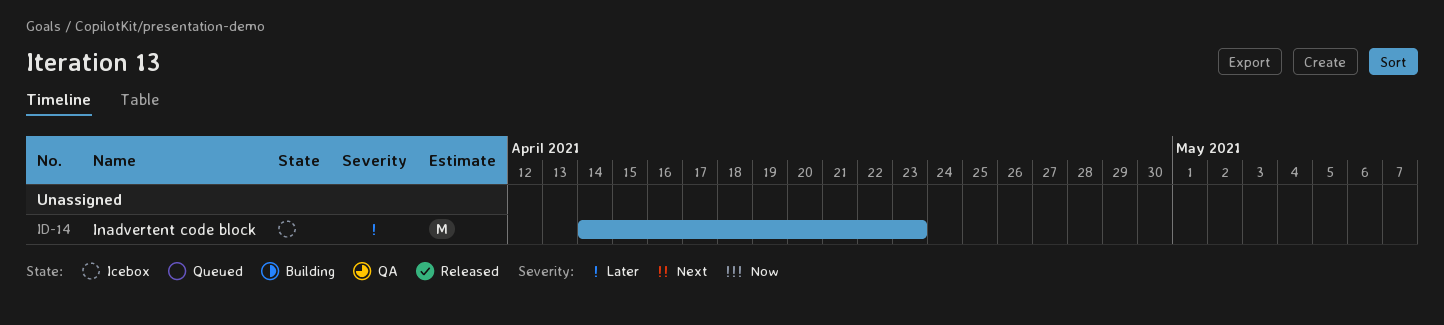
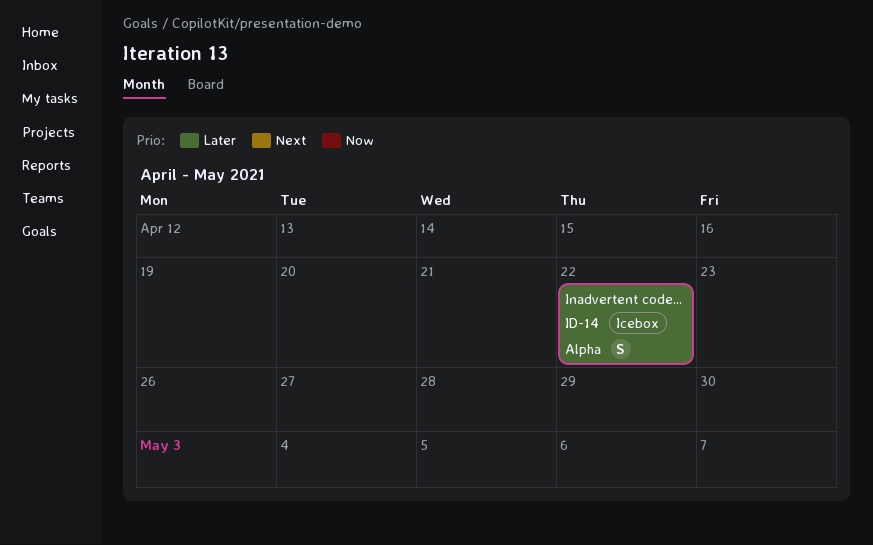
ID-14, estimate: M -> S
ID-14, due: Apr 23 -> Apr 22

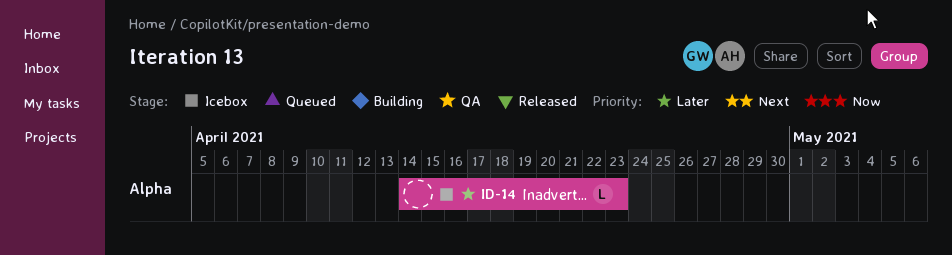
ID-14, estimate: S -> L
ID-14, due: Apr 22 -> Apr 23

